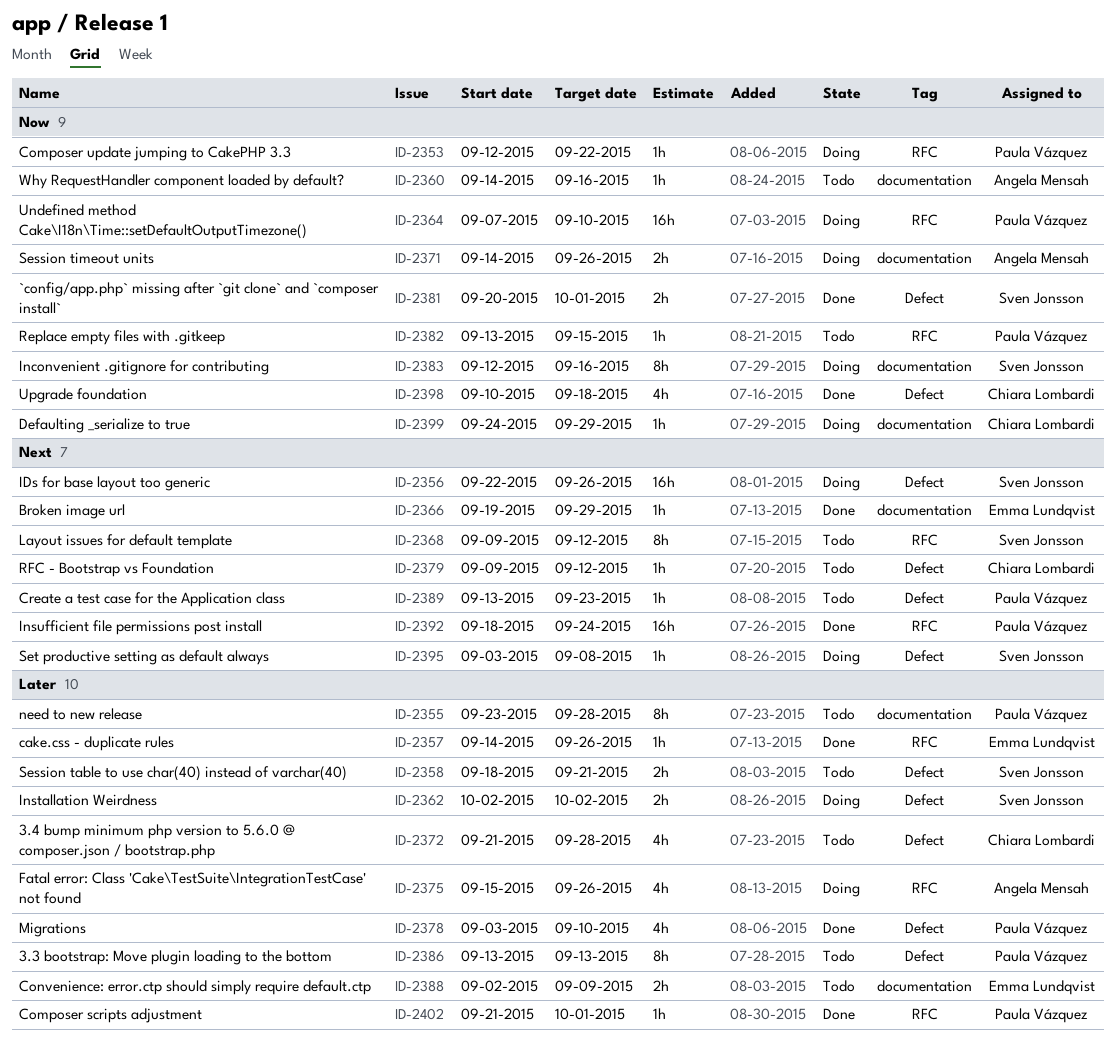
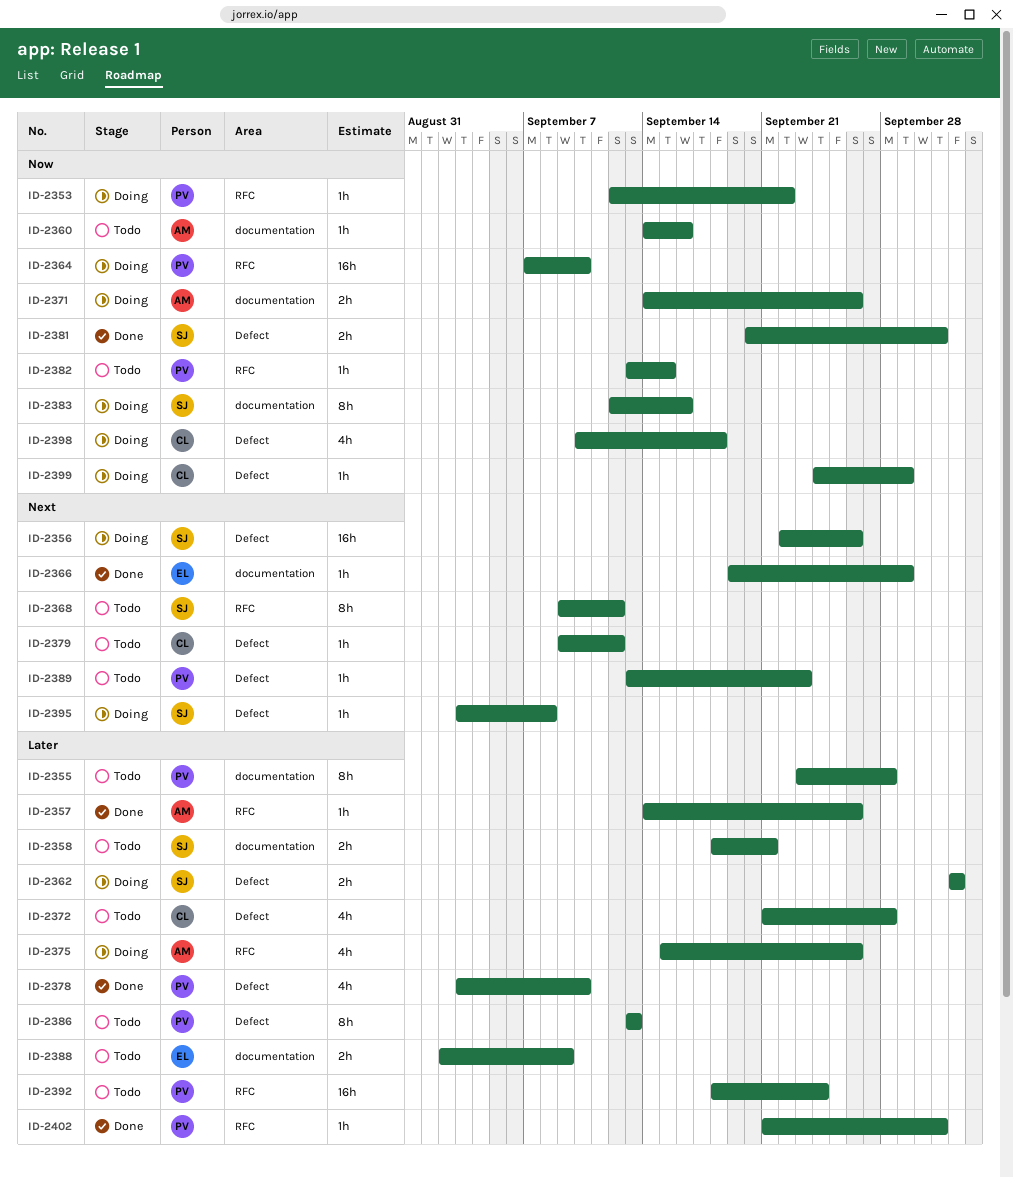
ID-2357, owner: Emma Lundqvist -> Angela Mensah
ID-2358, label: Defect -> documentation
ID-2392, status: Done -> Todo
ID-2392, priority: Next -> Later
ID-2398, status: Done -> Doing
ID-2399, label: documentation -> Defect

